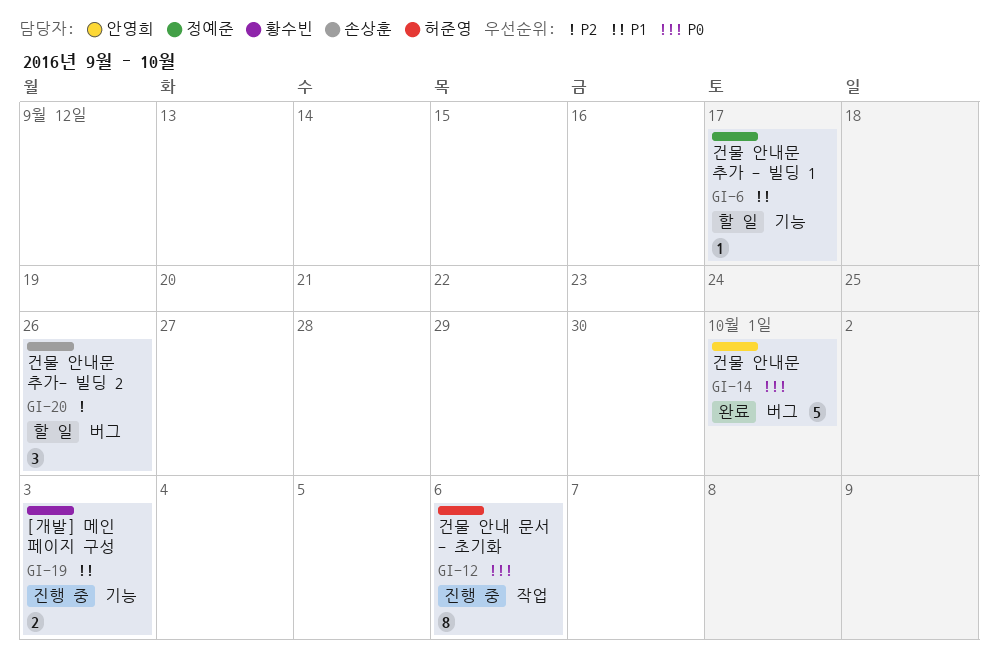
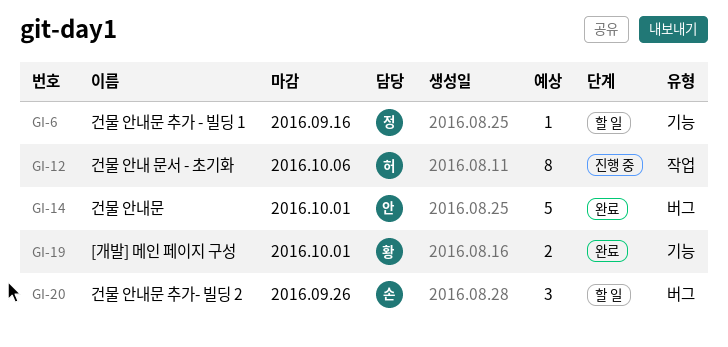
GI-6, due: Sep 17 -> Sep 16
GI-19, status: 진행 중 -> 완료
GI-19, due: Oct 3 -> Oct 1

